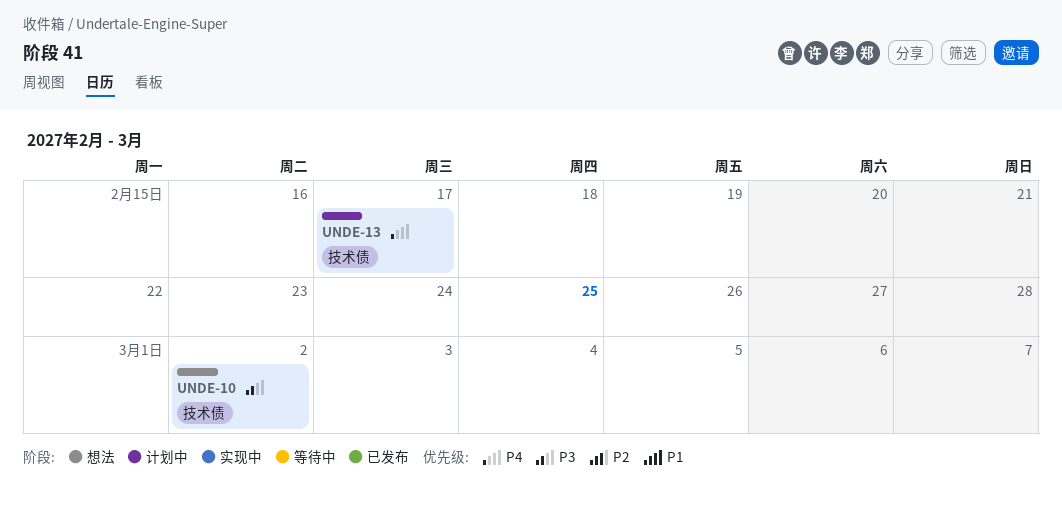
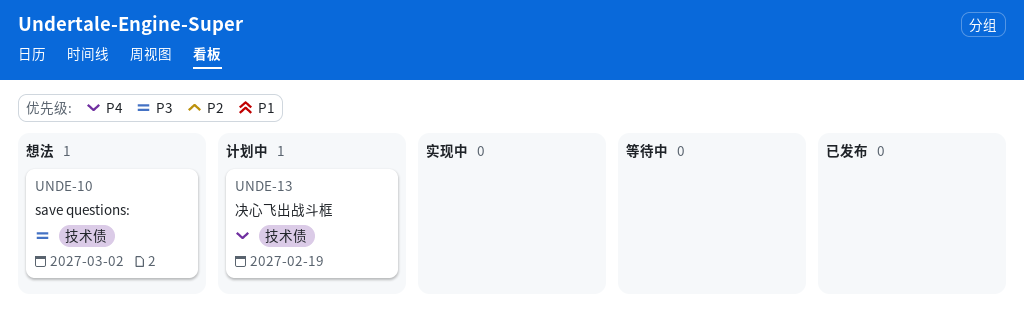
UNDE-13, due: Feb 17 -> Feb 19

